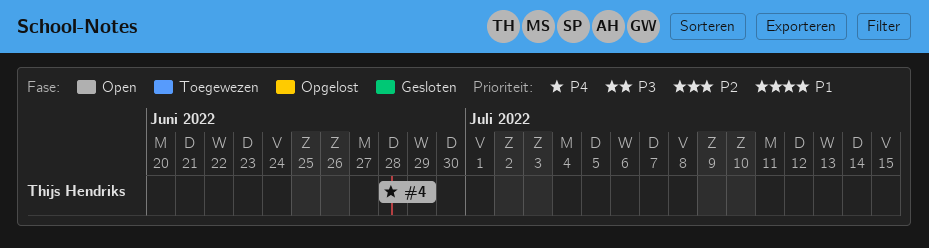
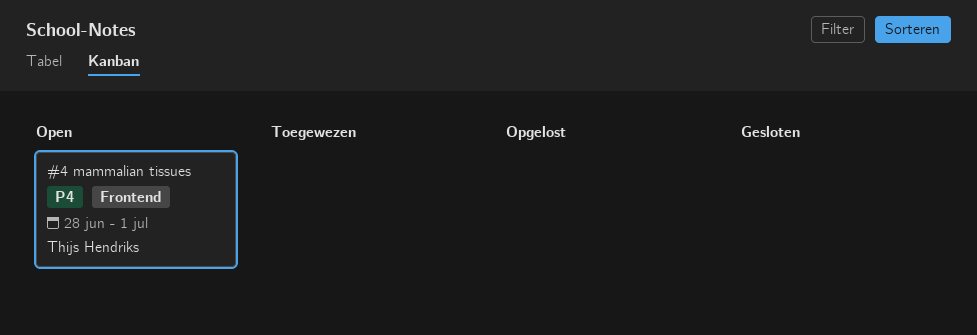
#4, due: Jun 29 -> Jul 1

